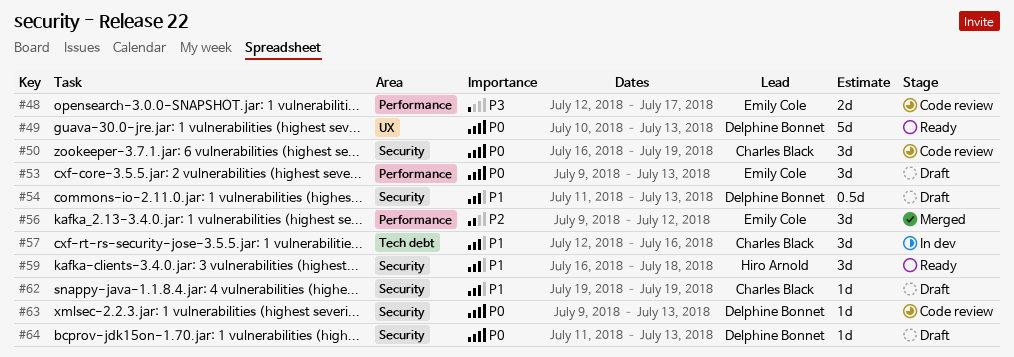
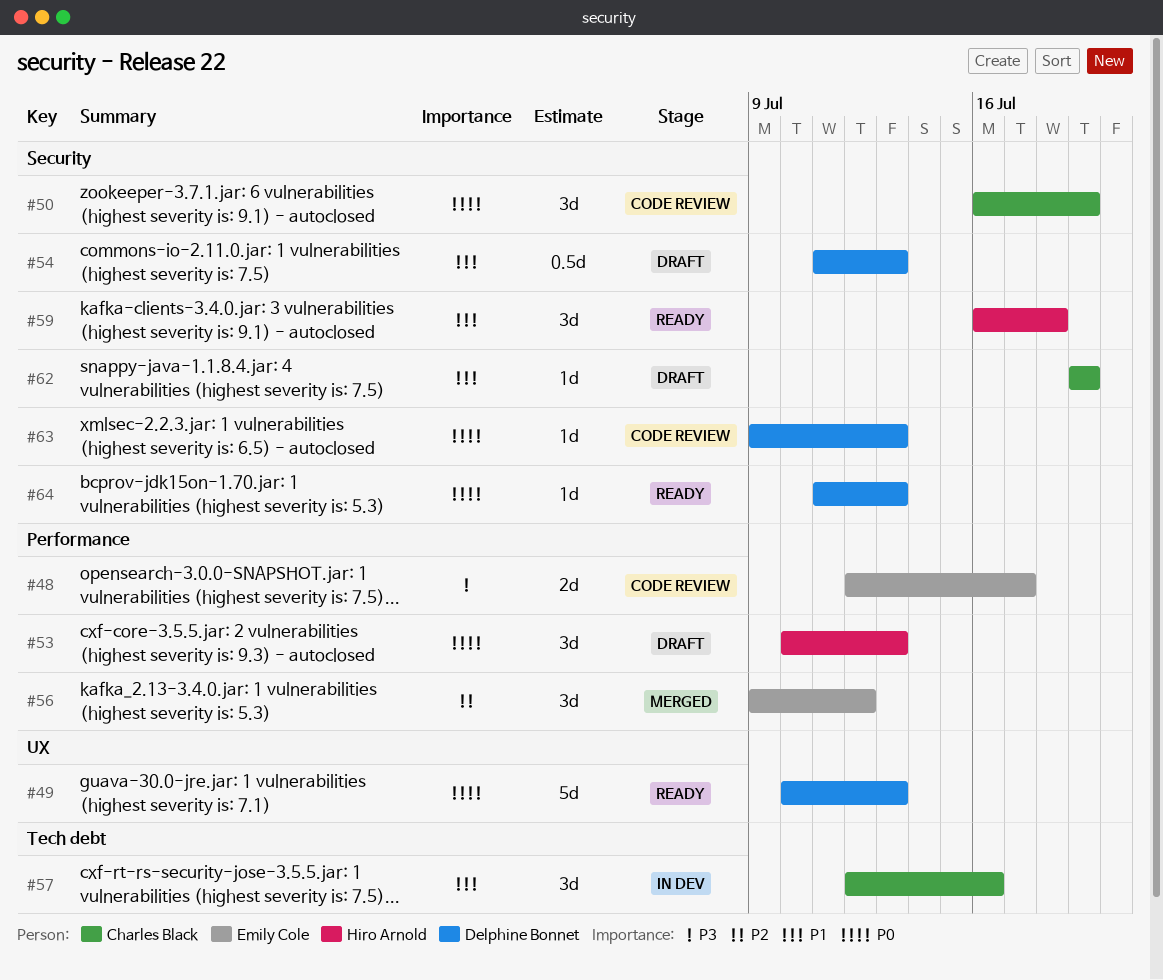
#53, owner: Emily Cole -> Hiro Arnold
#53, start: Jul 9 -> Jul 10
#64, status: Draft -> Ready

